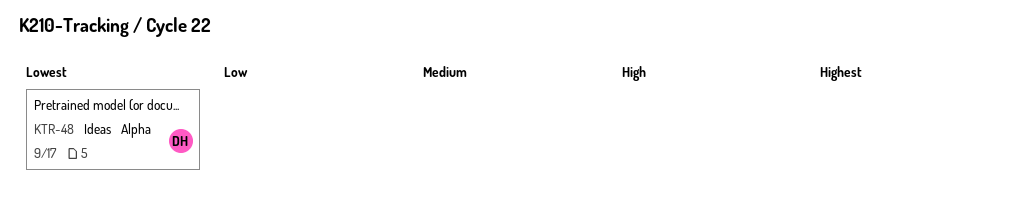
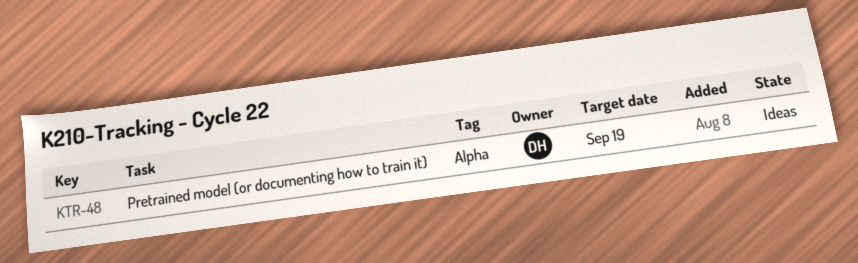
KTR-48, due: Sep 17 -> Sep 19

